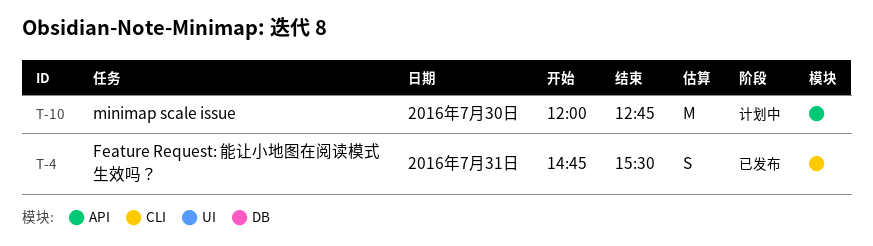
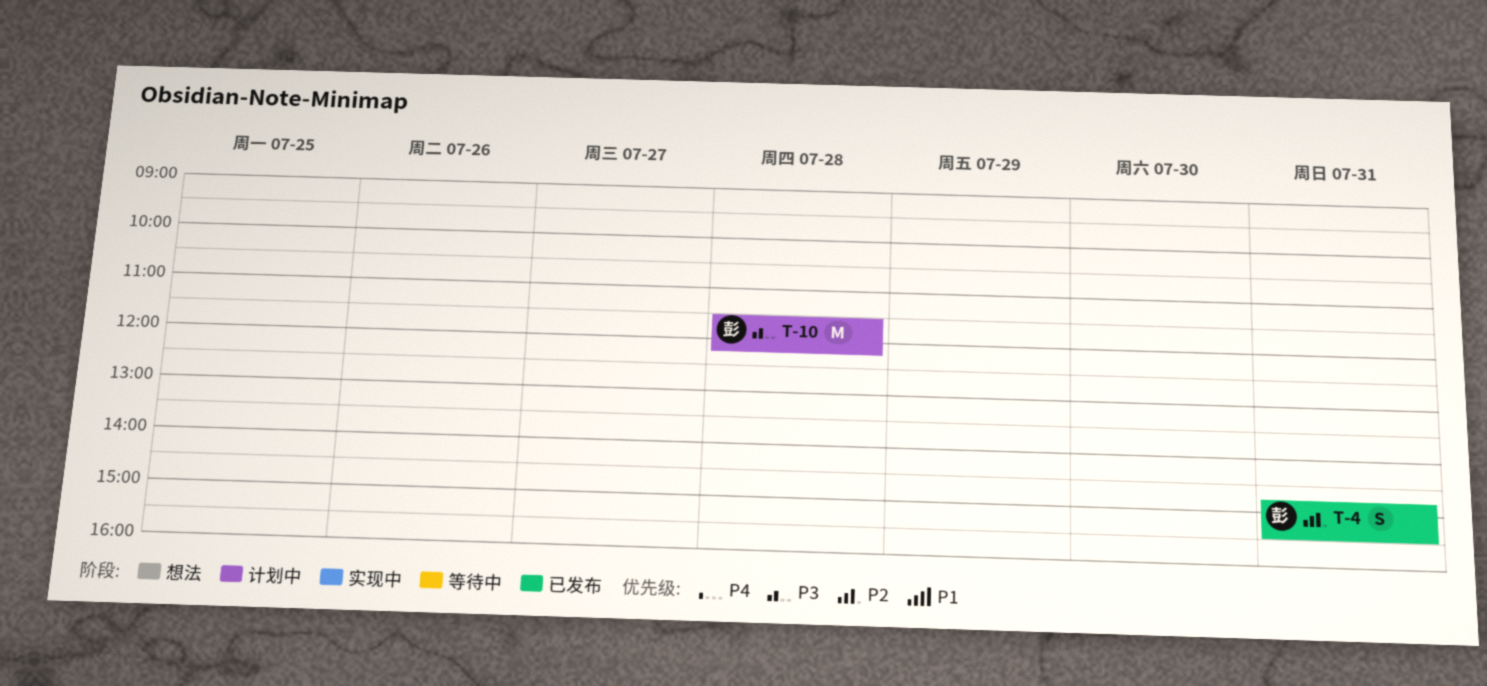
T-10, day: Jul 30 -> Jul 28
T-10, begins: 12:00 -> 11:30
T-10, ends: 12:45 -> 12:15

